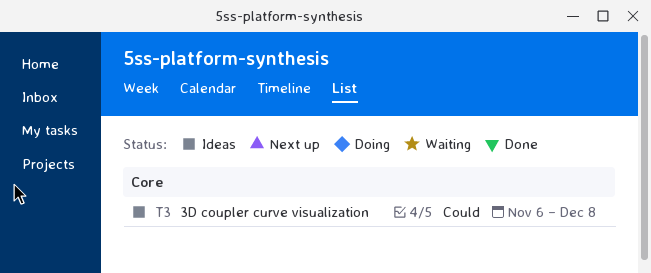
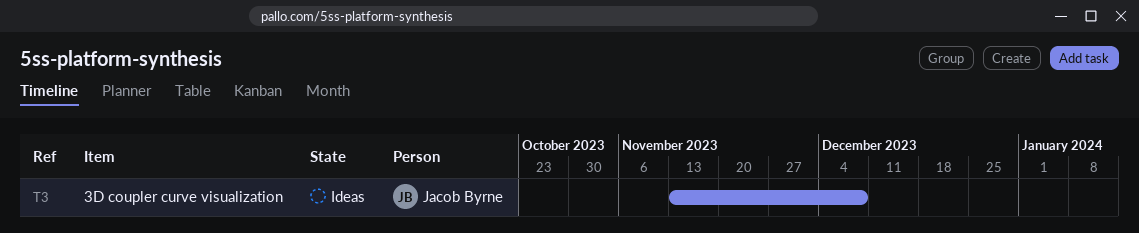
T3, start: Nov 6 -> Nov 13

